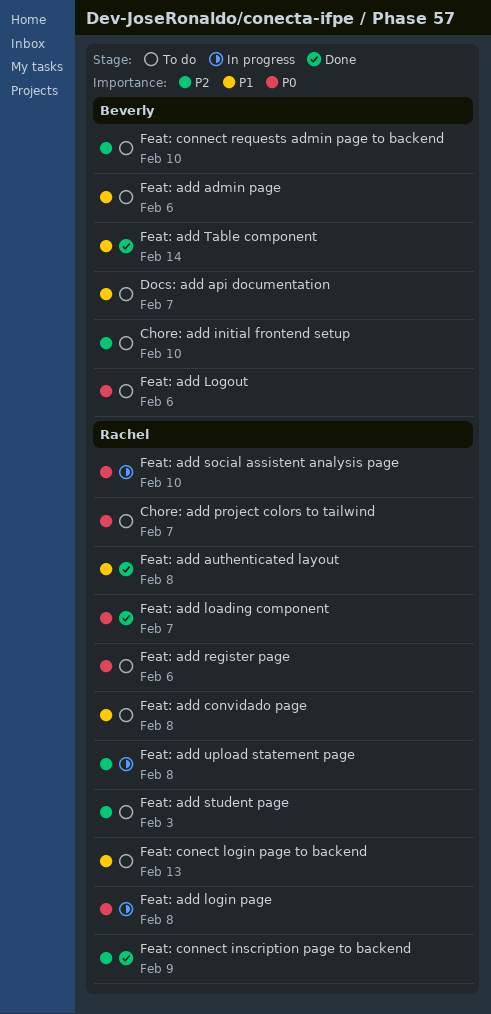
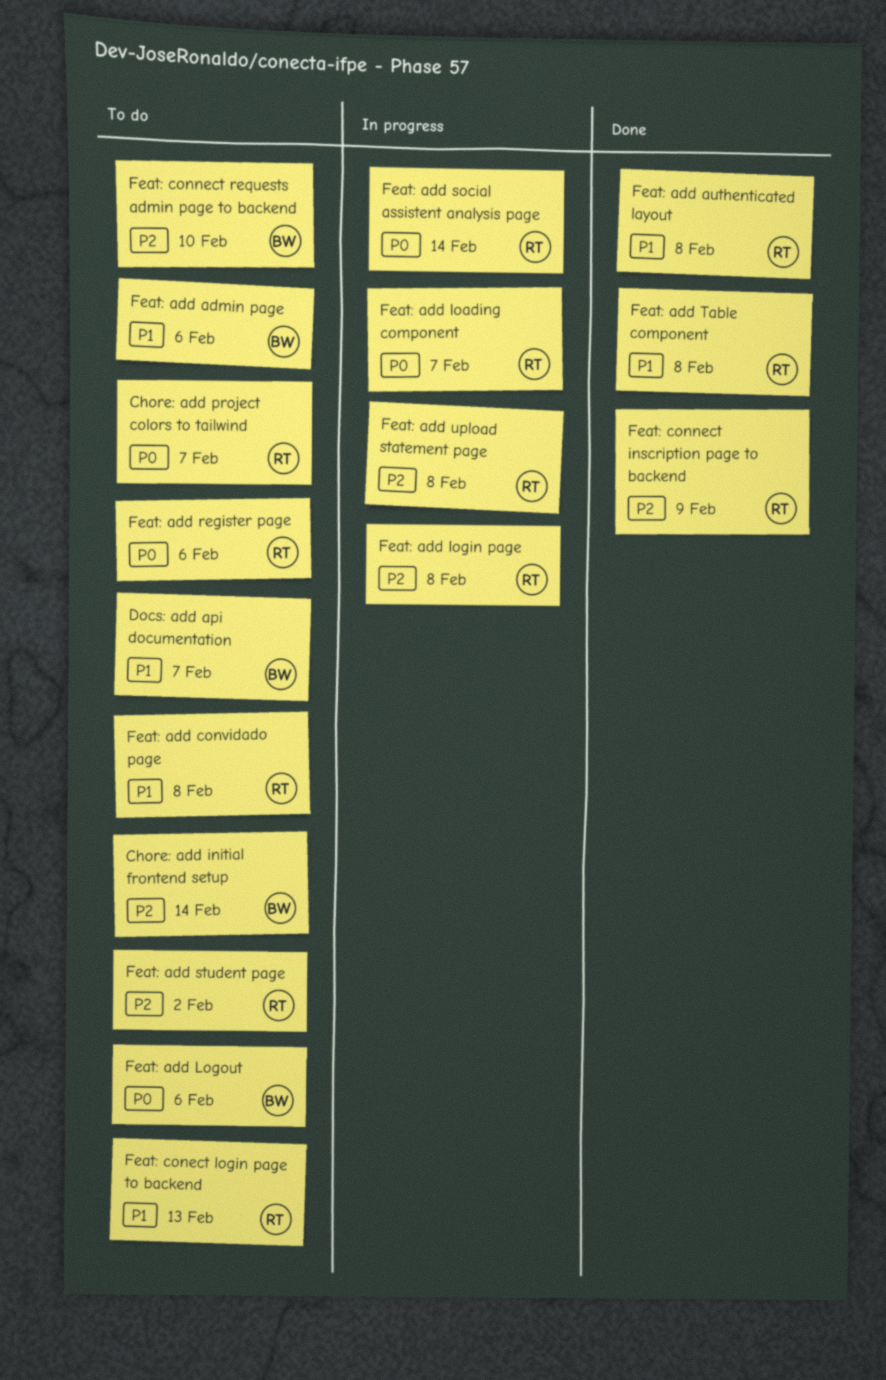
Chore: add initial frontend setup, due: Feb 10 -> Feb 14
Feat: add loading component, status: Done -> In progress
Feat: add login page, priority: P0 -> P2
Feat: add social assistent analysis page, due: Feb 10 -> Feb 14
Feat: add student page, due: Feb 3 -> Feb 2
Feat: add Table component, owner: Beverly -> Rachel
Feat: add Table component, due: Feb 14 -> Feb 8

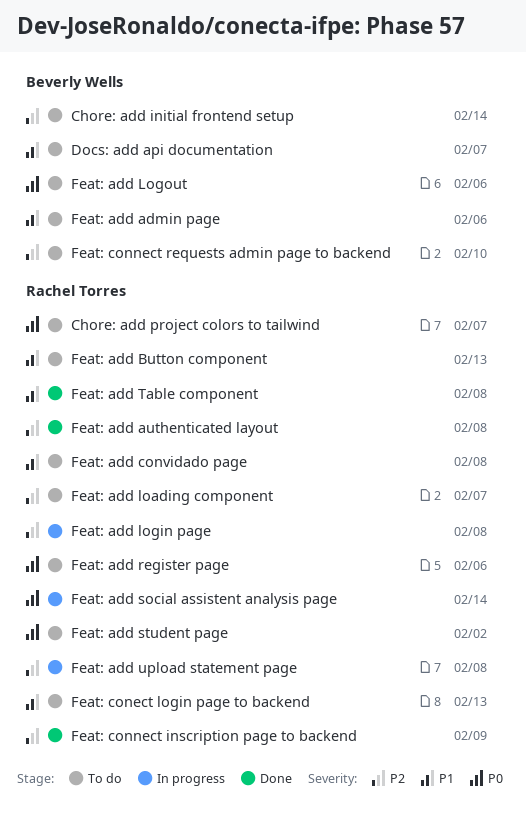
Feat: add authenticated layout, priority: P1 -> P2
Feat: add Button component: none -> present
Feat: add loading component, status: In progress -> To do
Feat: add loading component, priority: P0 -> P2
Feat: add student page, priority: P2 -> P0

